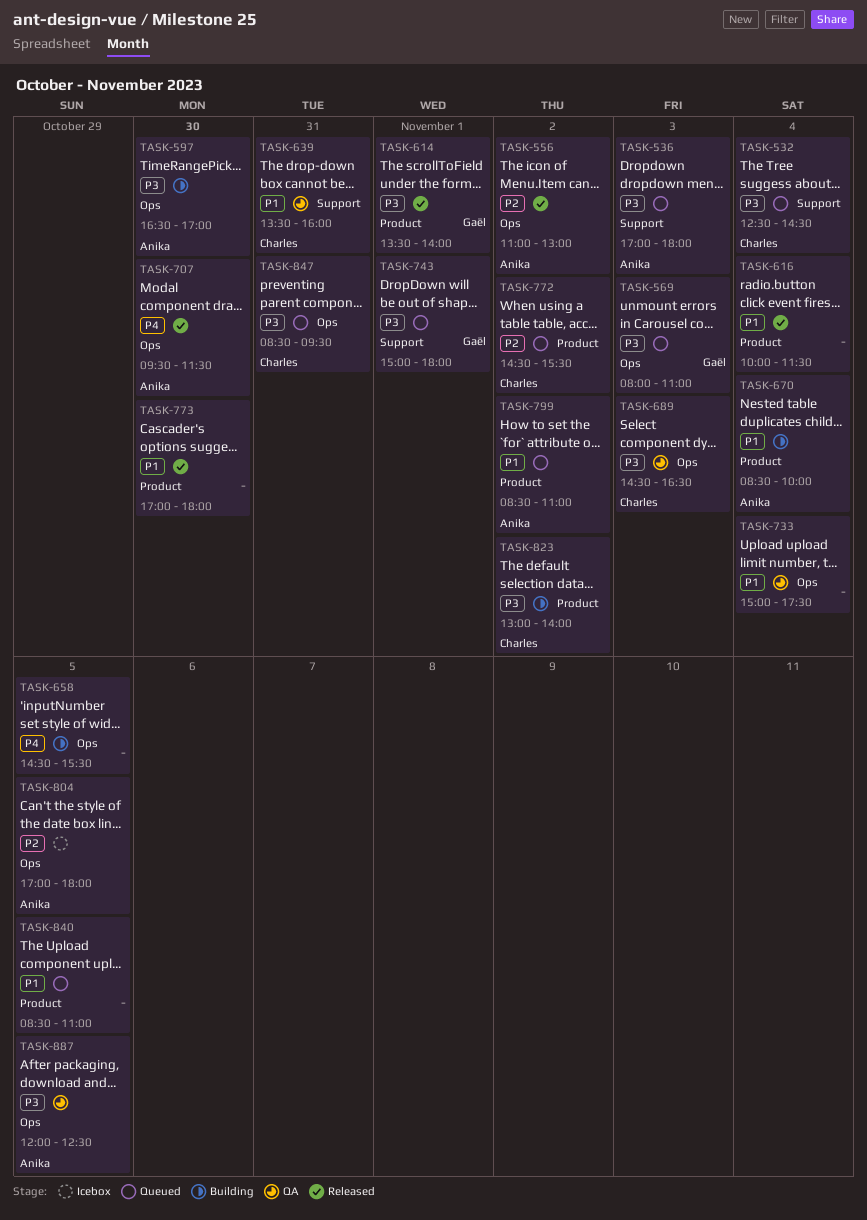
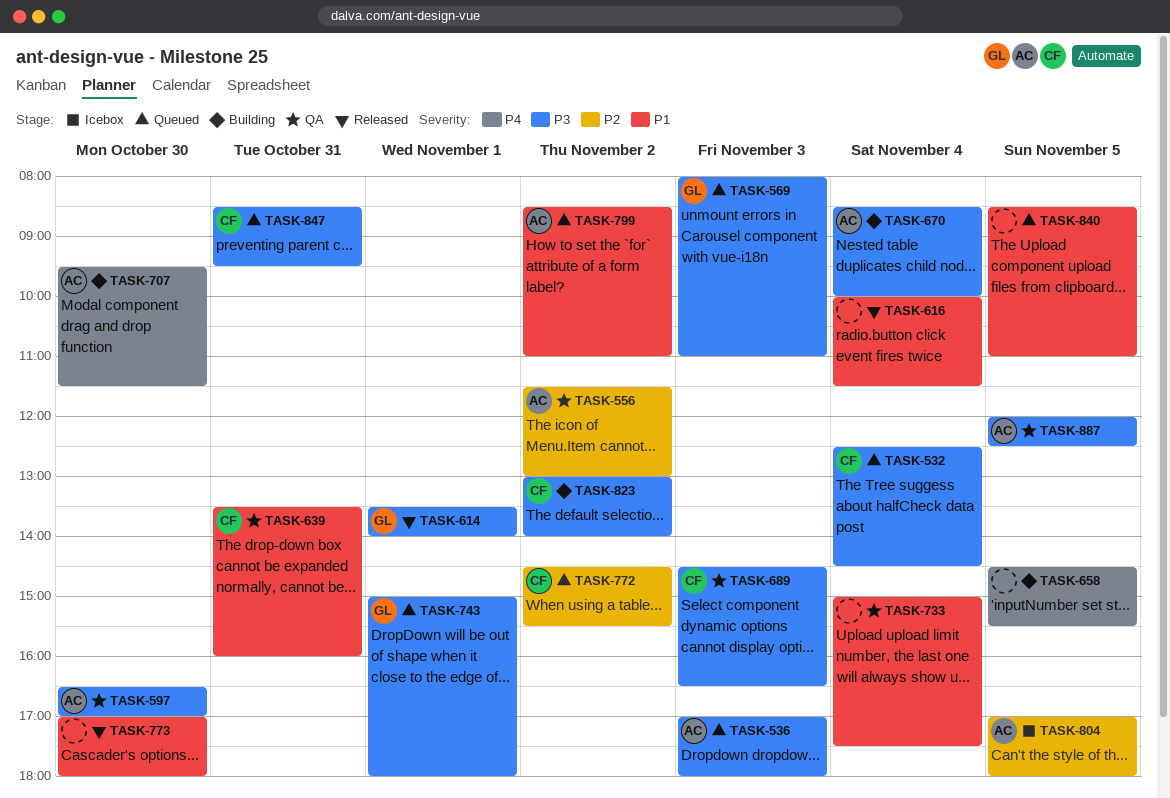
TASK-556, status: Released -> QA
TASK-556, begins: 11:00 -> 11:30
TASK-597, status: Building -> QA
TASK-670, priority: P1 -> P3
TASK-707, status: Released -> Building

